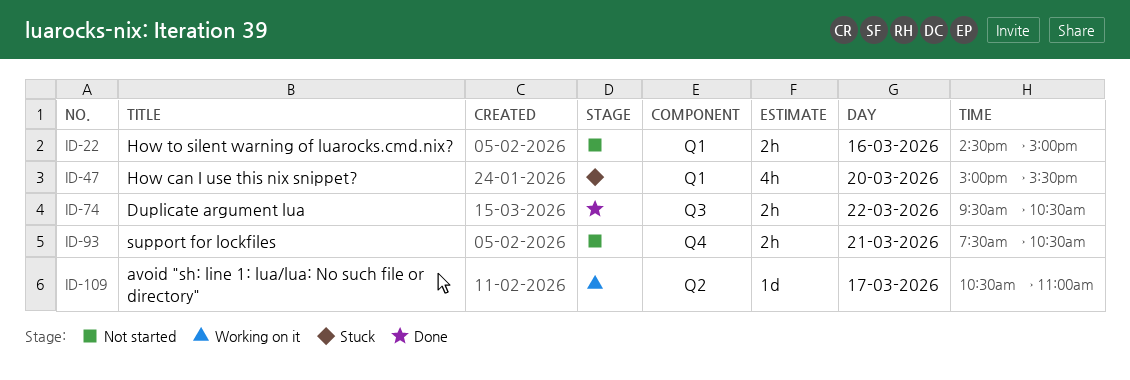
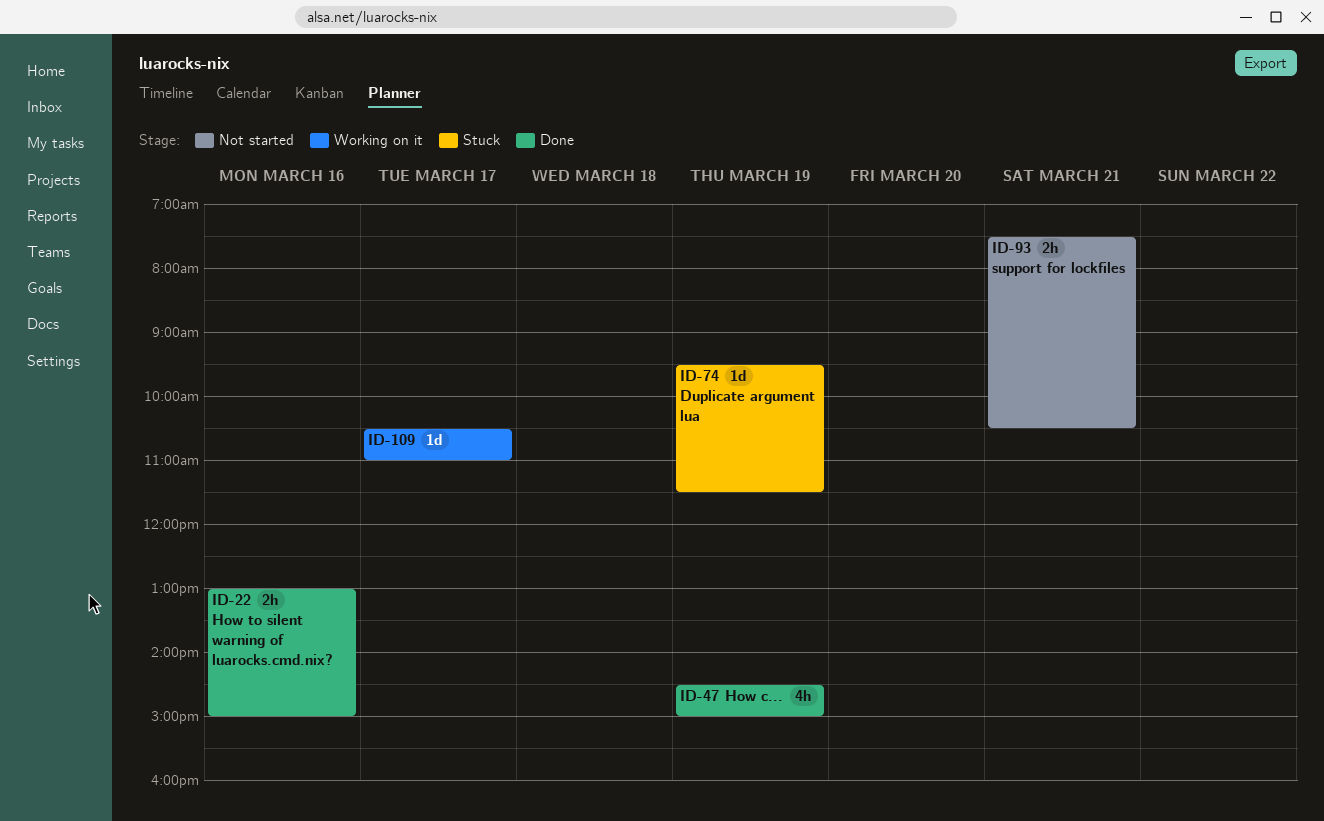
ID-22, status: Not started -> Done
ID-22, begins: 14:30 -> 13:00
ID-47, status: Stuck -> Done
ID-47, day: Mar 20 -> Mar 19
ID-47, begins: 15:00 -> 14:30
ID-47, ends: 15:30 -> 15:00
ID-74, status: Done -> Stuck
ID-74, estimate: 2h -> 1d
ID-74, day: Mar 22 -> Mar 19
ID-74, ends: 10:30 -> 11:30

